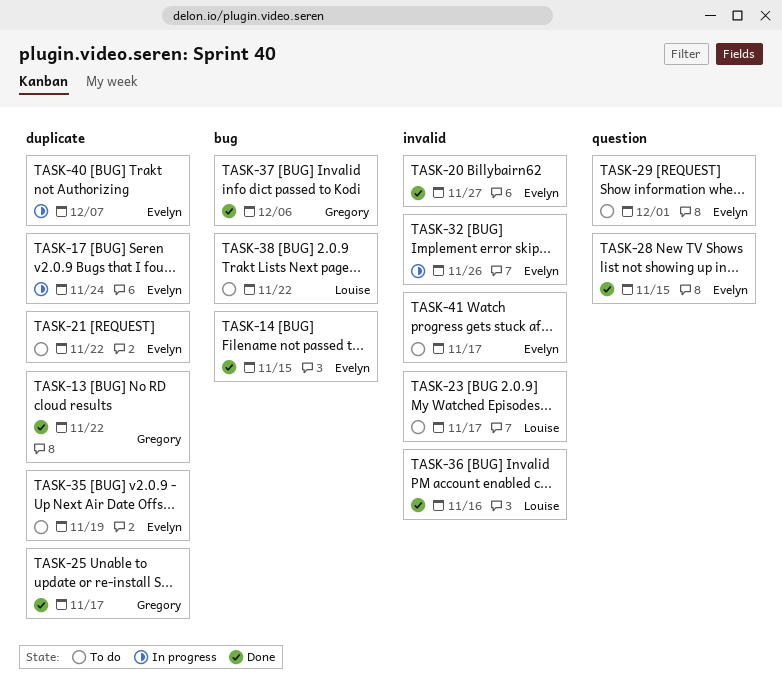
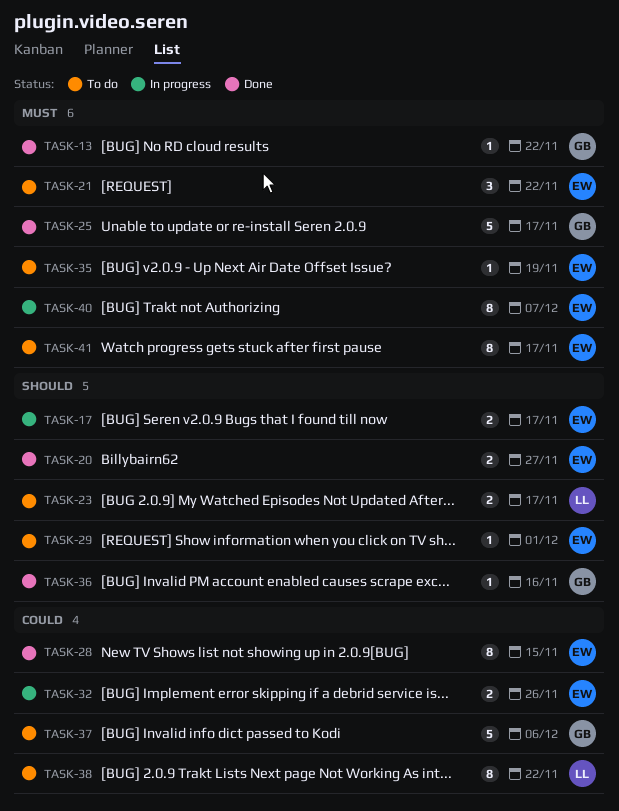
TASK-14: present -> none
TASK-17, due: Nov 24 -> Nov 17
TASK-36, owner: Louise -> Gregory
TASK-37, status: Done -> To do

